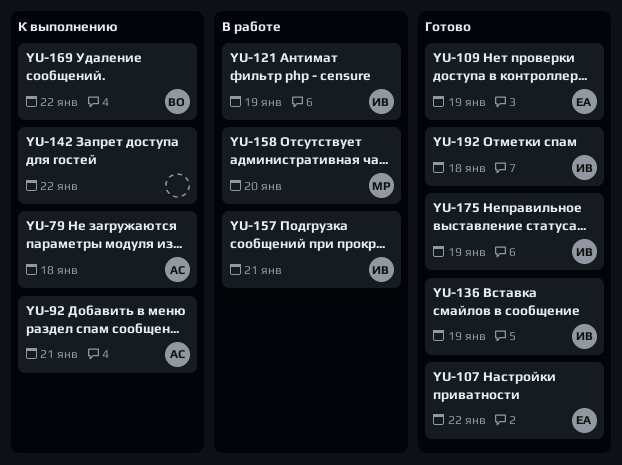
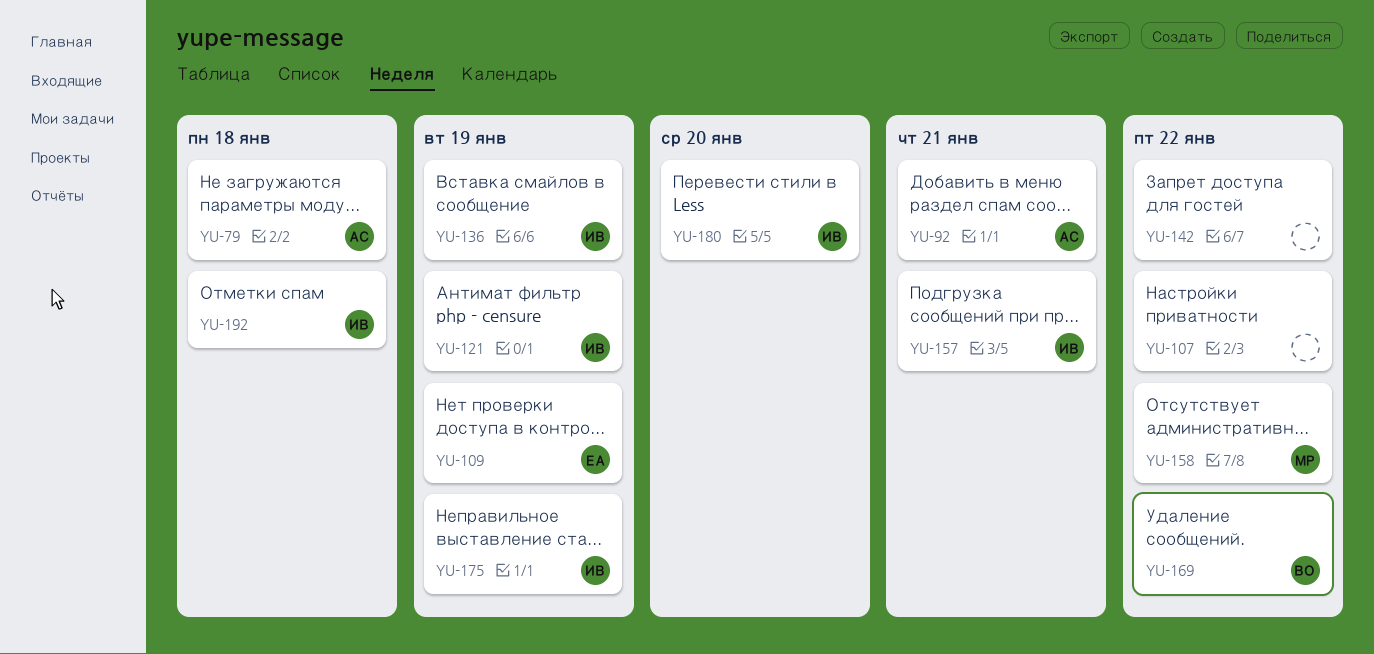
YU-107, owner: ЕА -> none
YU-158, due: Jan 20 -> Jan 22
YU-180: none -> present

